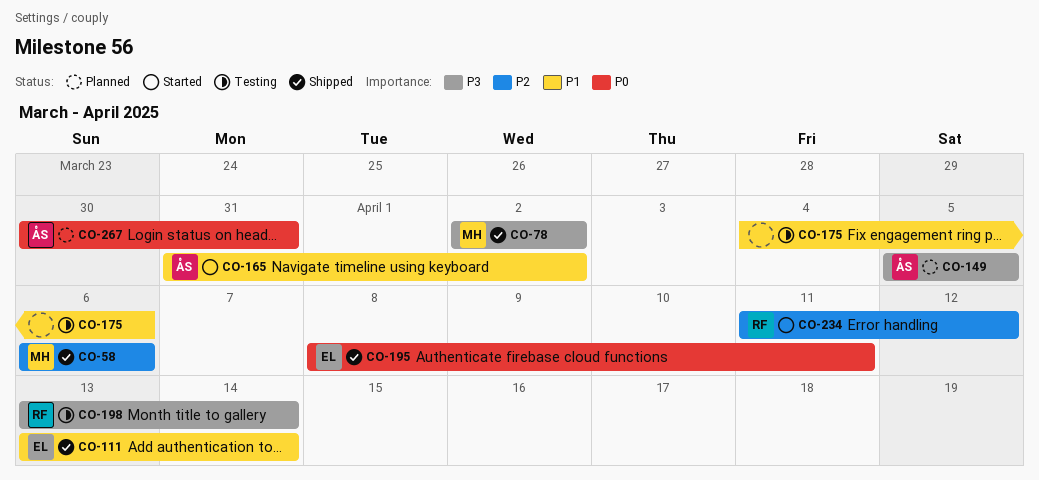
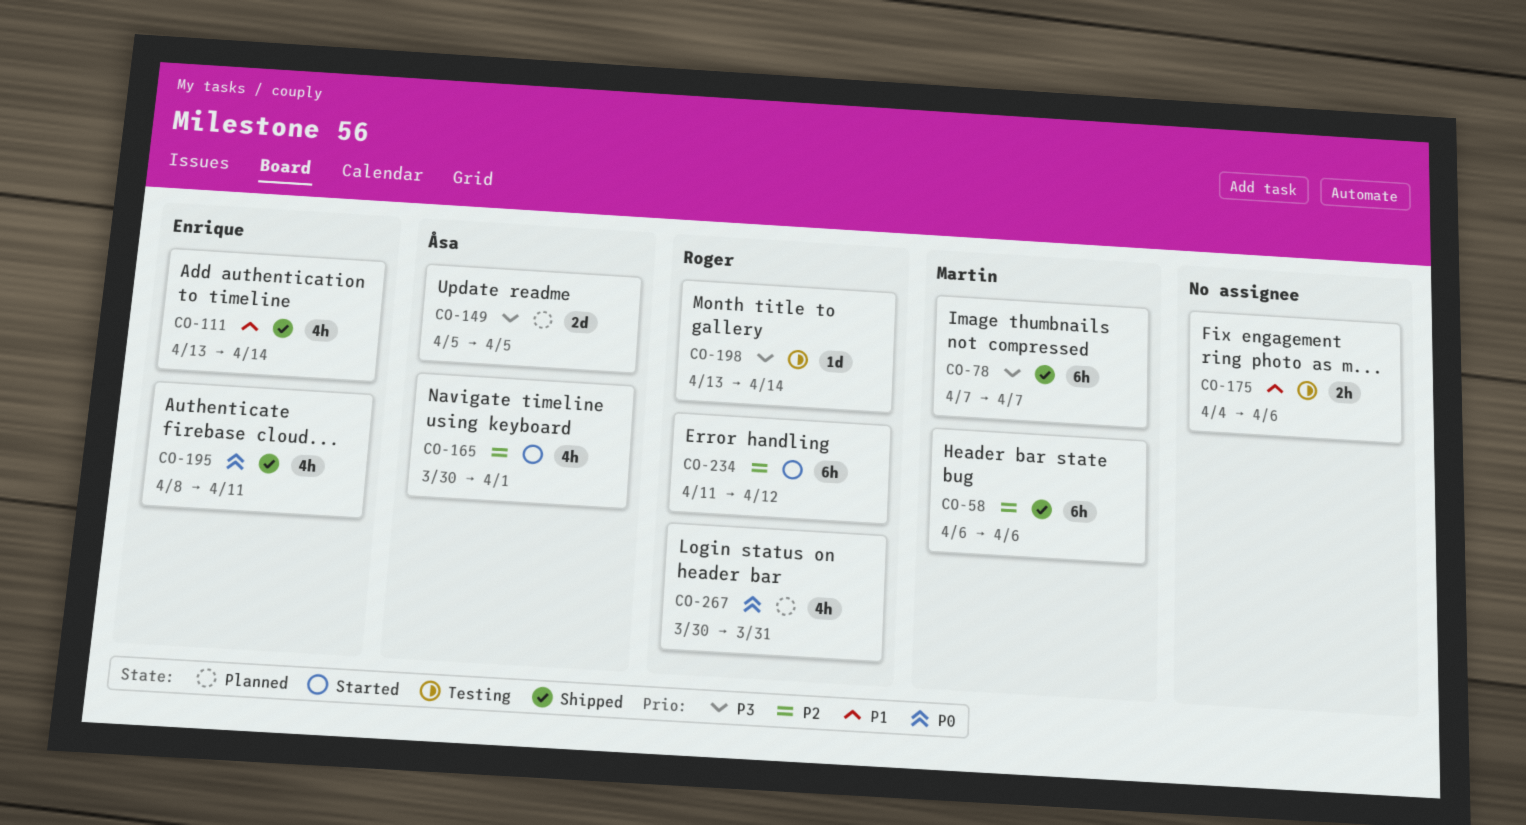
CO-78, start: Apr 2 -> Apr 7
CO-78, due: Apr 2 -> Apr 7
CO-165, priority: P1 -> P2
CO-165, start: Mar 31 -> Mar 30
CO-165, due: Apr 2 -> Apr 1
CO-267, owner: Åsa -> Roger

